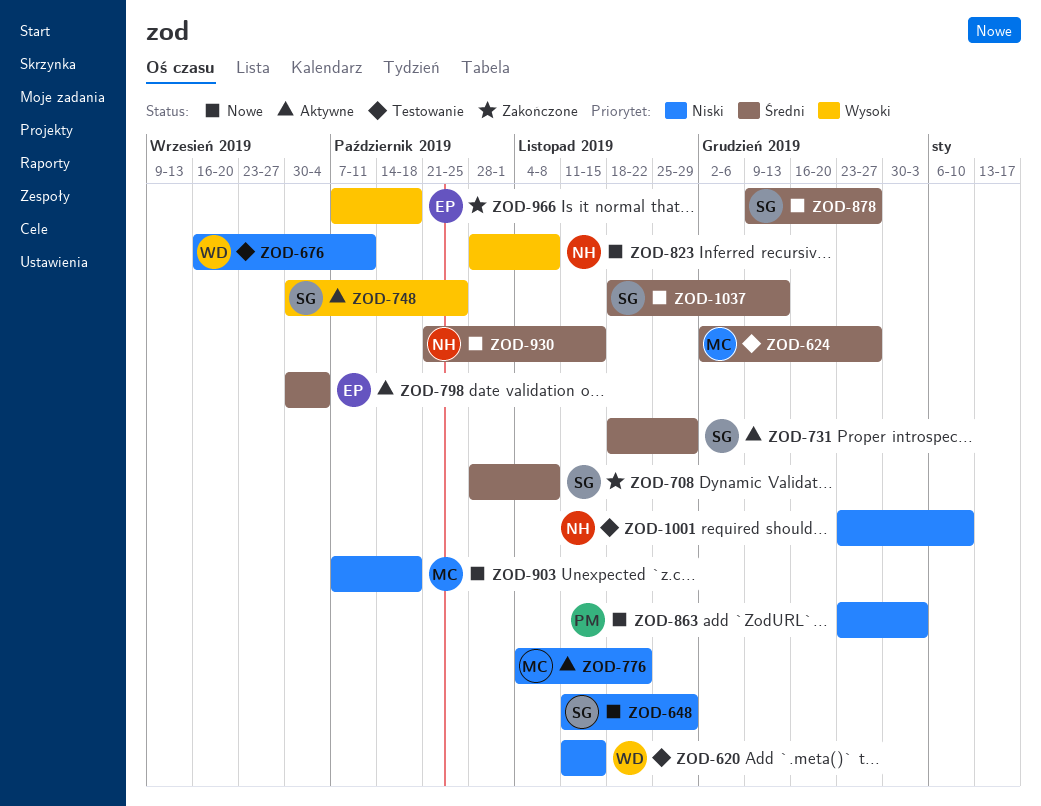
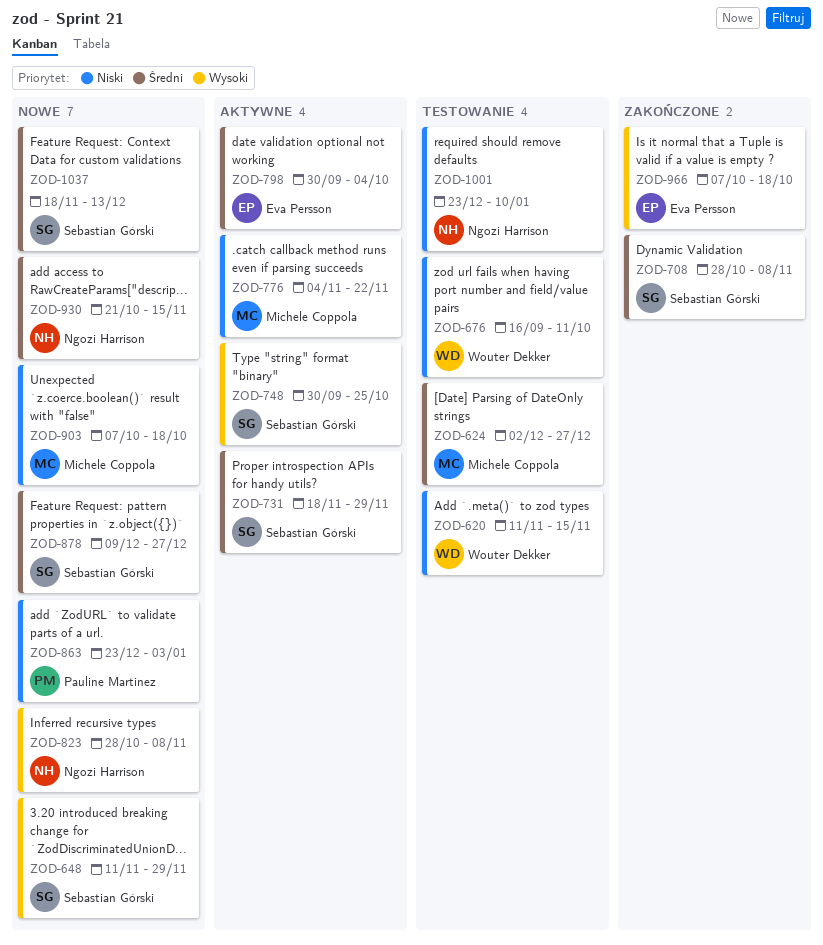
ZOD-648, priority: Niski -> Wysoki

